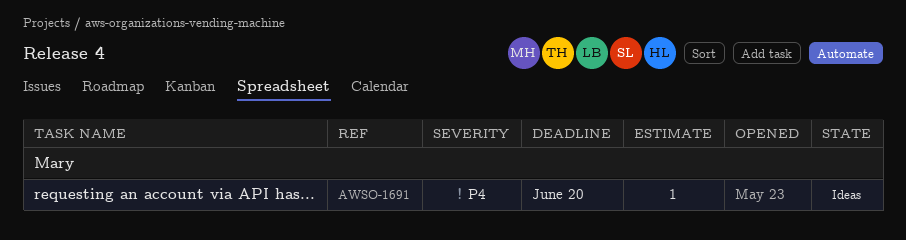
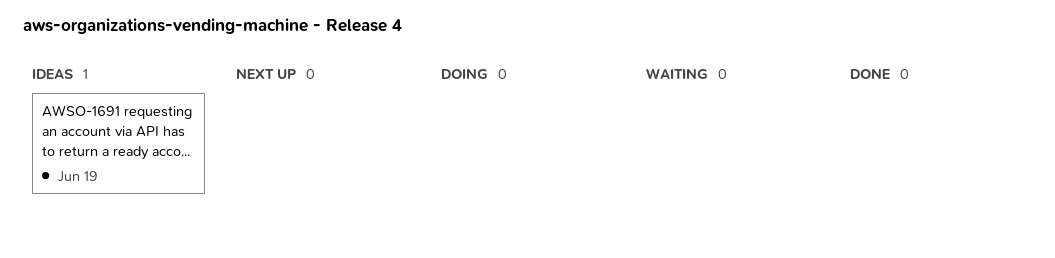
AWSO-1691, due: Jun 20 -> Jun 19

